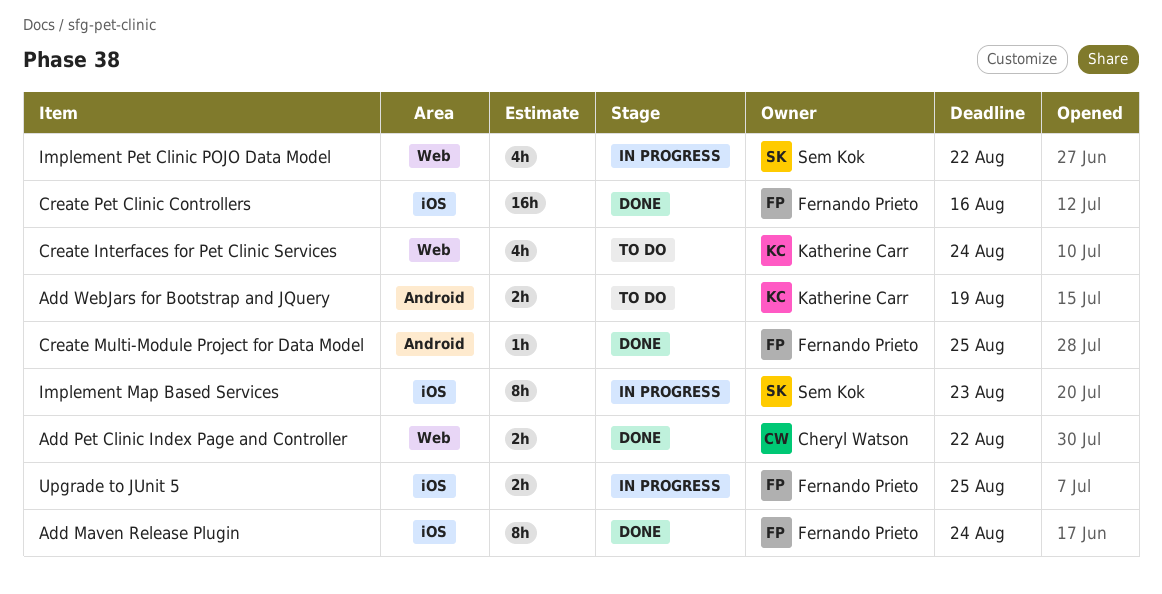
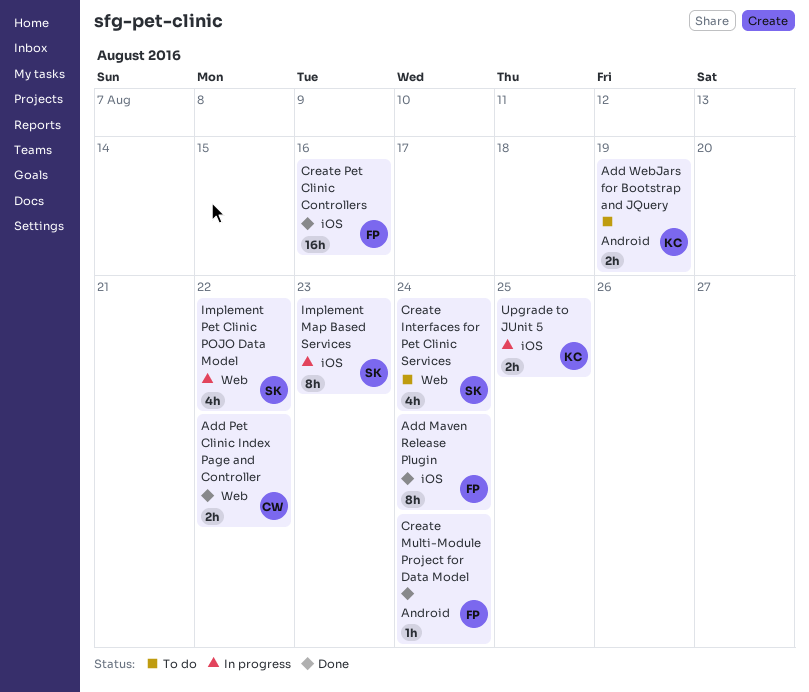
Create Interfaces for Pet Clinic Services, owner: Katherine Carr -> Sem Kok
Create Multi-Module Project for Data Model, due: Aug 25 -> Aug 24
Upgrade to JUnit 5, owner: Fernando Prieto -> Katherine Carr

